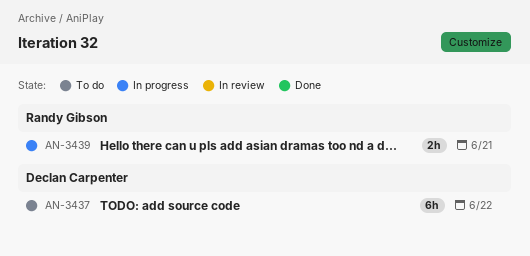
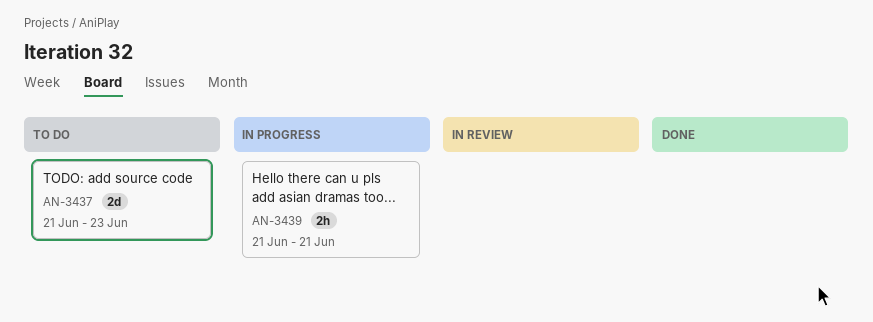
AN-3437, estimate: 6h -> 2d
AN-3437, due: Jun 22 -> Jun 23

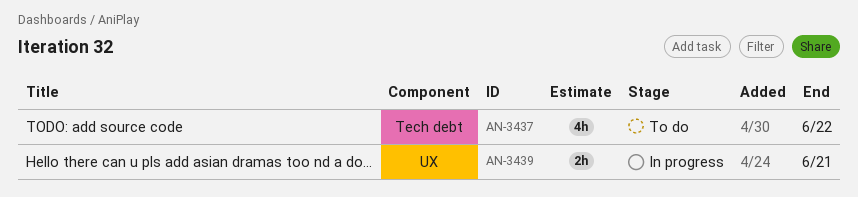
AN-3437, estimate: 2d -> 4h
AN-3437, due: Jun 23 -> Jun 22

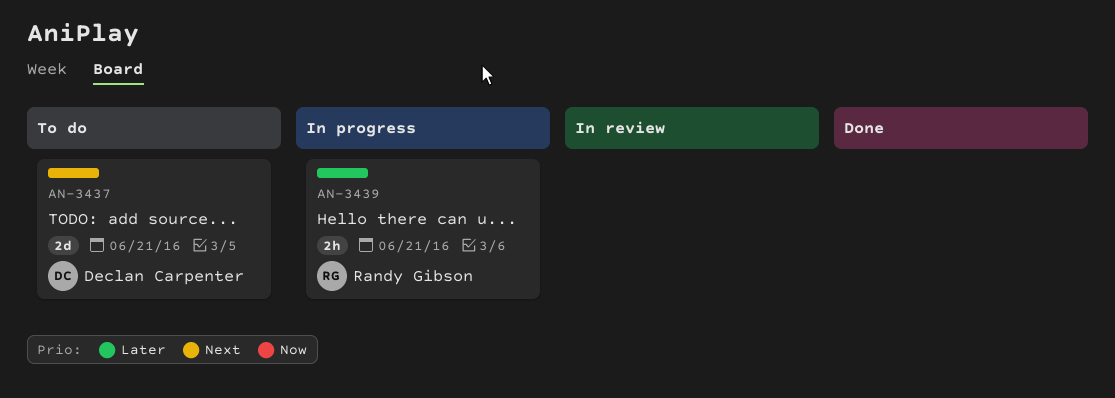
AN-3437, estimate: 4h -> 2d
AN-3437, due: Jun 22 -> Jun 21

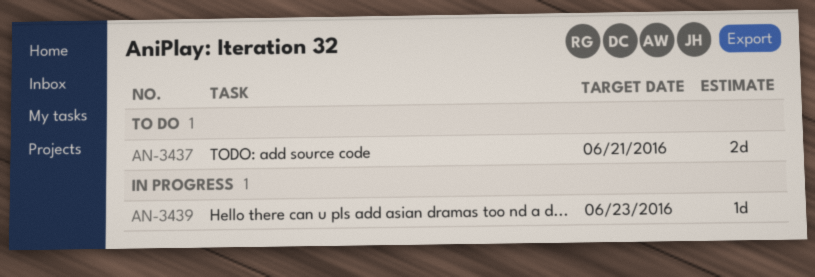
AN-3439, estimate: 2h -> 1d
AN-3439, due: Jun 21 -> Jun 23

